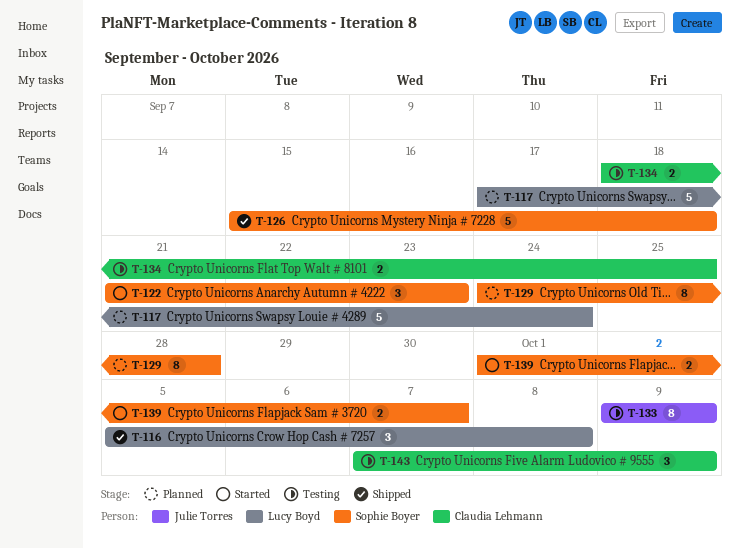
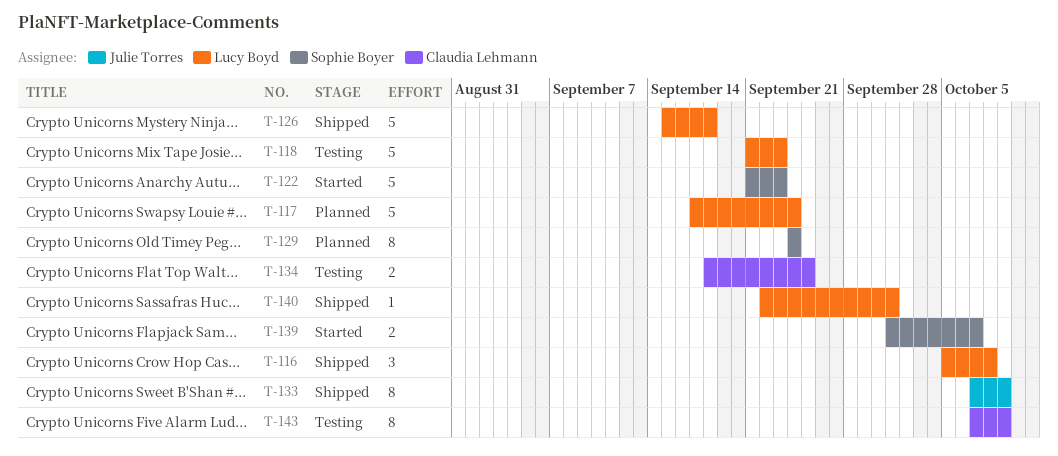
T-118: none -> present
T-122, estimate: 3 -> 5
T-126, owner: Sophie Boyer -> Lucy Boyd
T-129, due: Sep 28 -> Sep 24
T-133, status: Testing -> Shipped
T-133, start: Oct 9 -> Oct 7
T-140: none -> present
T-143, estimate: 3 -> 8

